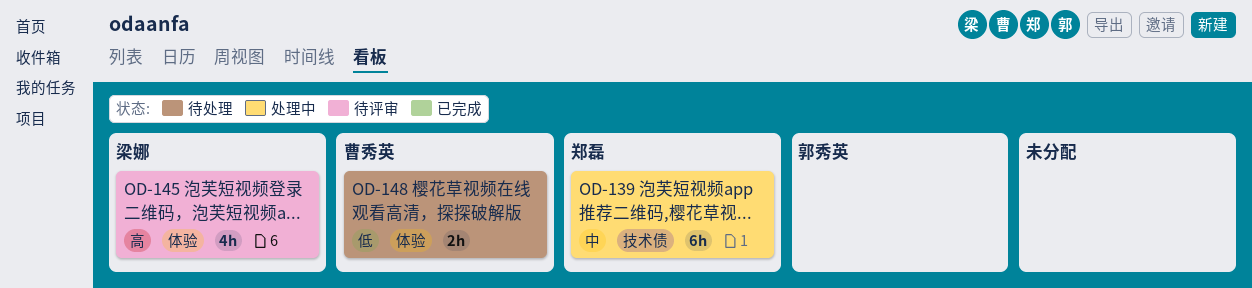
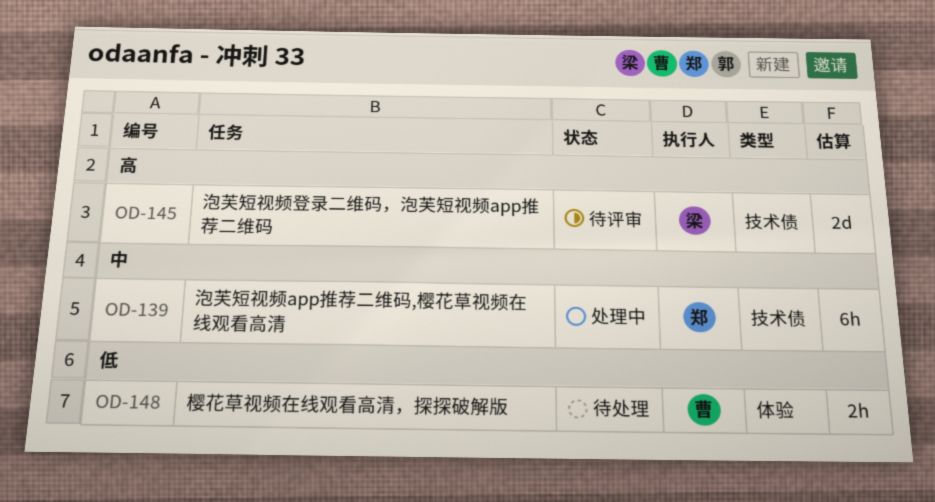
OD-145, label: 体验 -> 技术债
OD-145, estimate: 4h -> 2d

